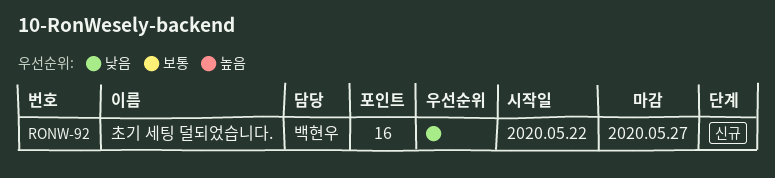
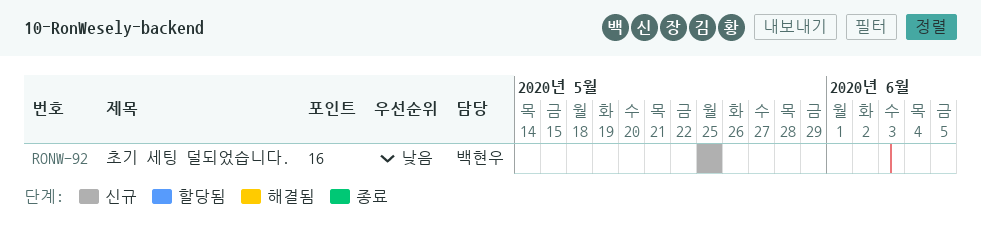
RONW-92, start: May 22 -> May 25
RONW-92, due: May 27 -> May 25

